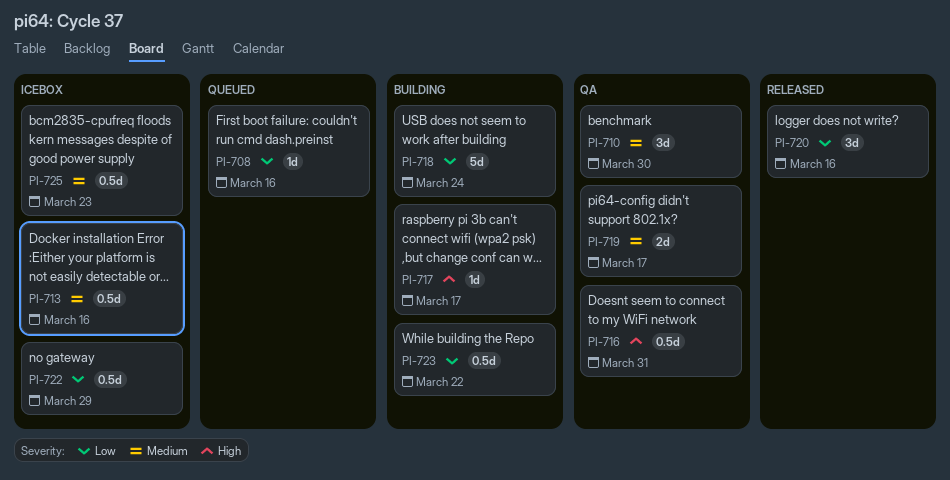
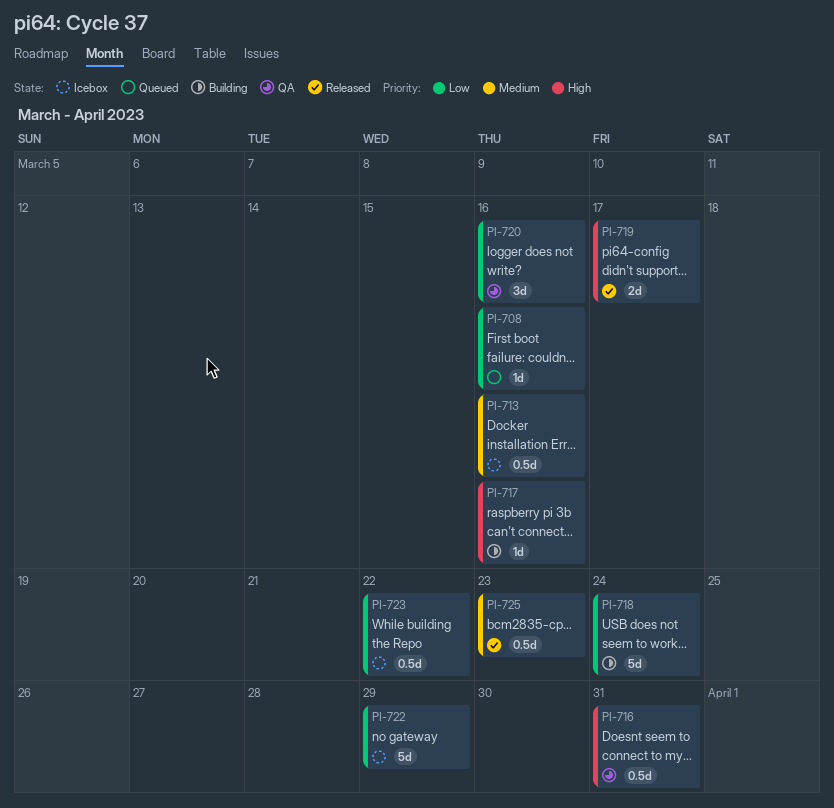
PI-710: present -> none
PI-717, due: Mar 17 -> Mar 16
PI-719, status: QA -> Released
PI-719, priority: Medium -> High
PI-720, status: Released -> QA
PI-722, estimate: 0.5d -> 5d
PI-723, status: Building -> Icebox
PI-725, status: Icebox -> Released

